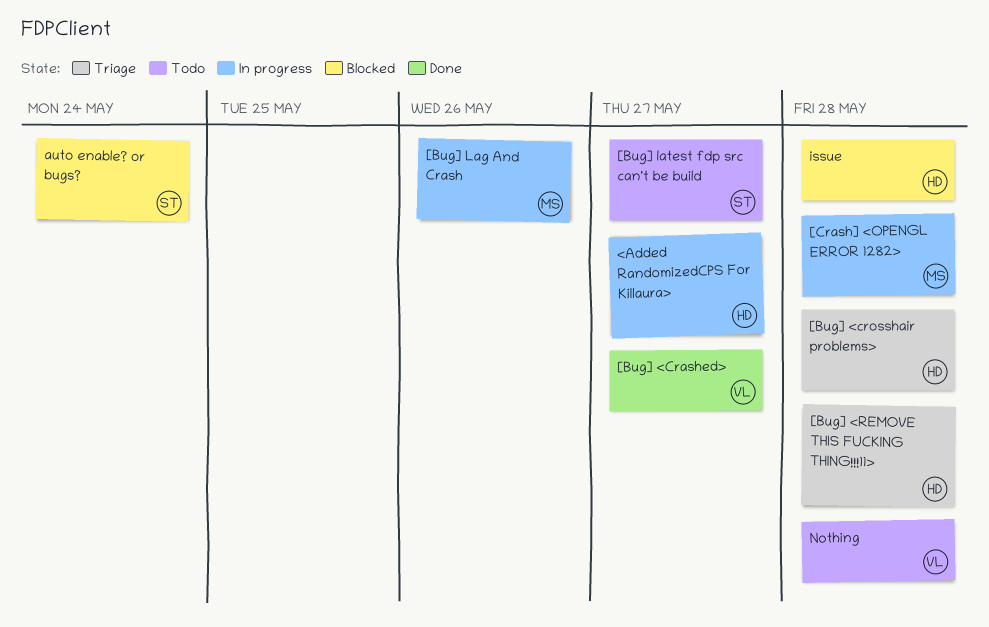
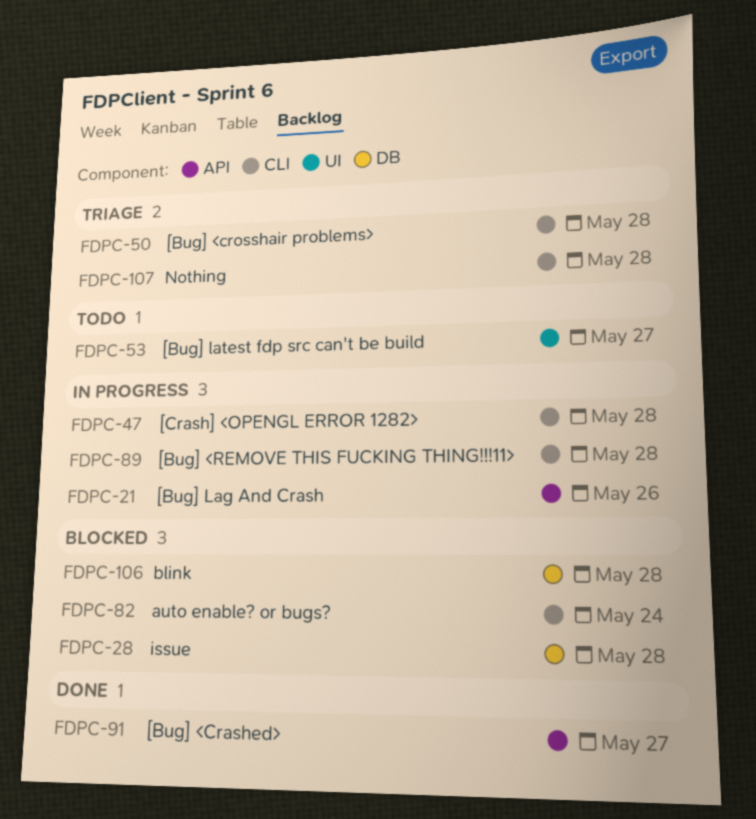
<Added RandomizedCPS For Killaura>: present -> none
[Bug] <REMOVE THIS FUCKING THING!!!11>, status: Triage -> In progress
blink: none -> present
Nothing, status: Todo -> Triage

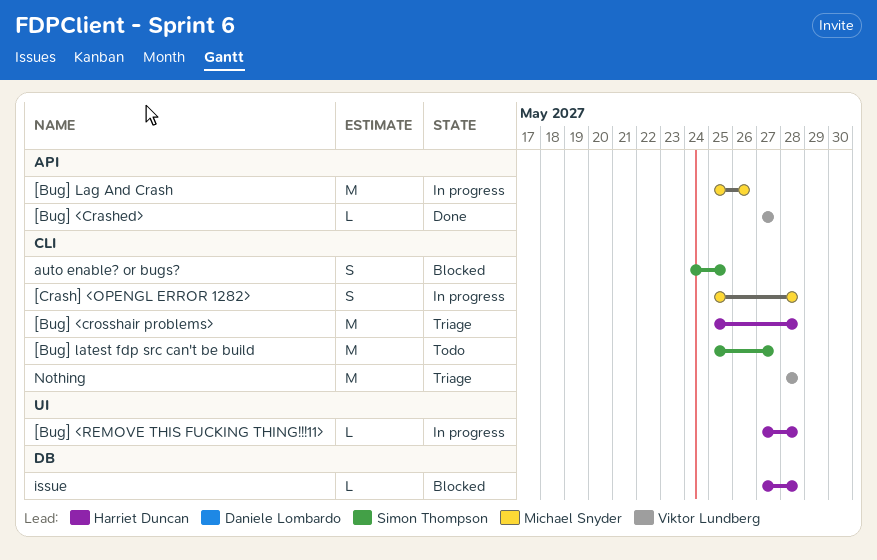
[Bug] <REMOVE THIS FUCKING THING!!!11>, label: CLI -> UI
[Bug] latest fdp src can't be build, label: UI -> CLI
auto enable? or bugs?, due: May 24 -> May 25
blink: present -> none

